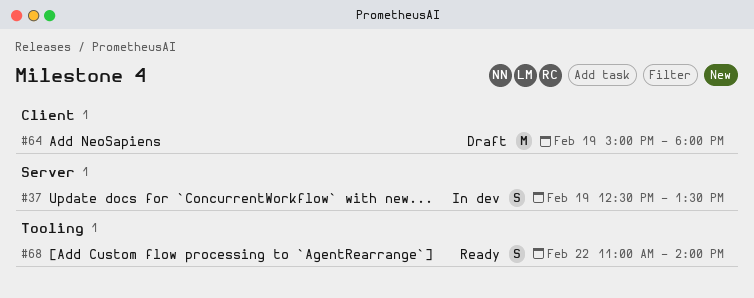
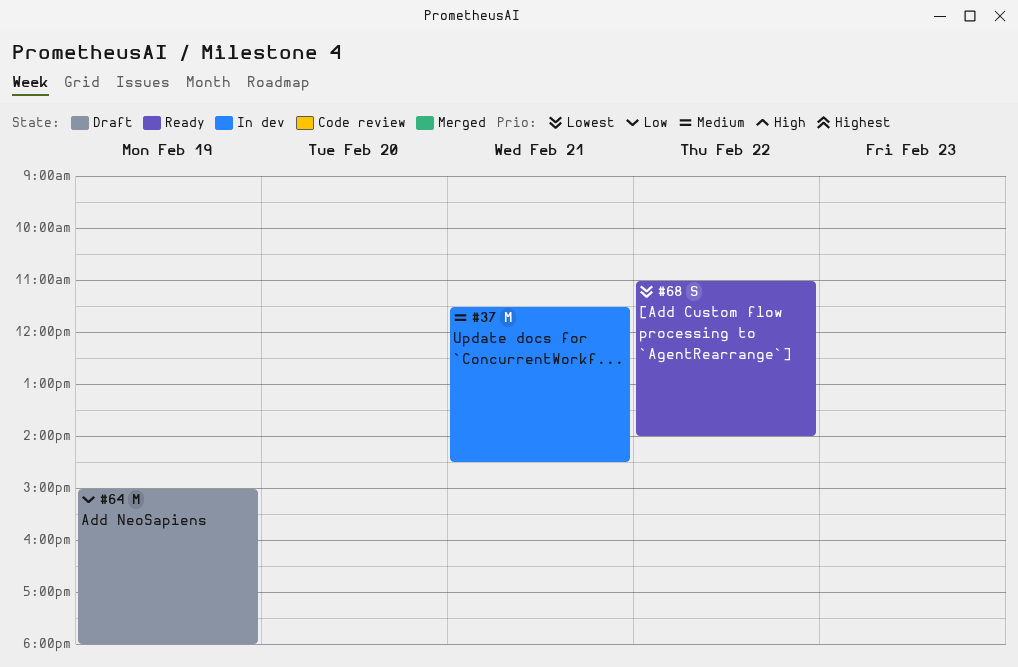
#37, estimate: S -> M
#37, day: Feb 19 -> Feb 21
#37, begins: 12:30 -> 11:30
#37, ends: 13:30 -> 14:30

